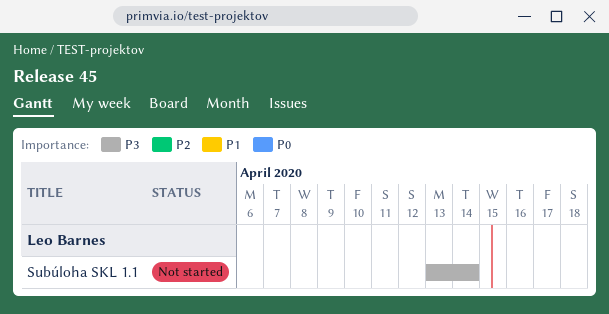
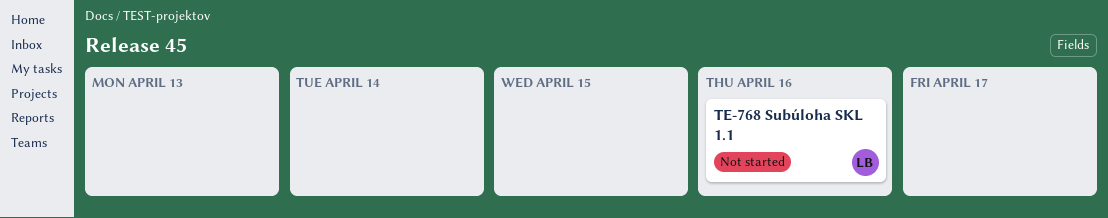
Subúloha SKL 1.1, due: Apr 14 -> Apr 16

